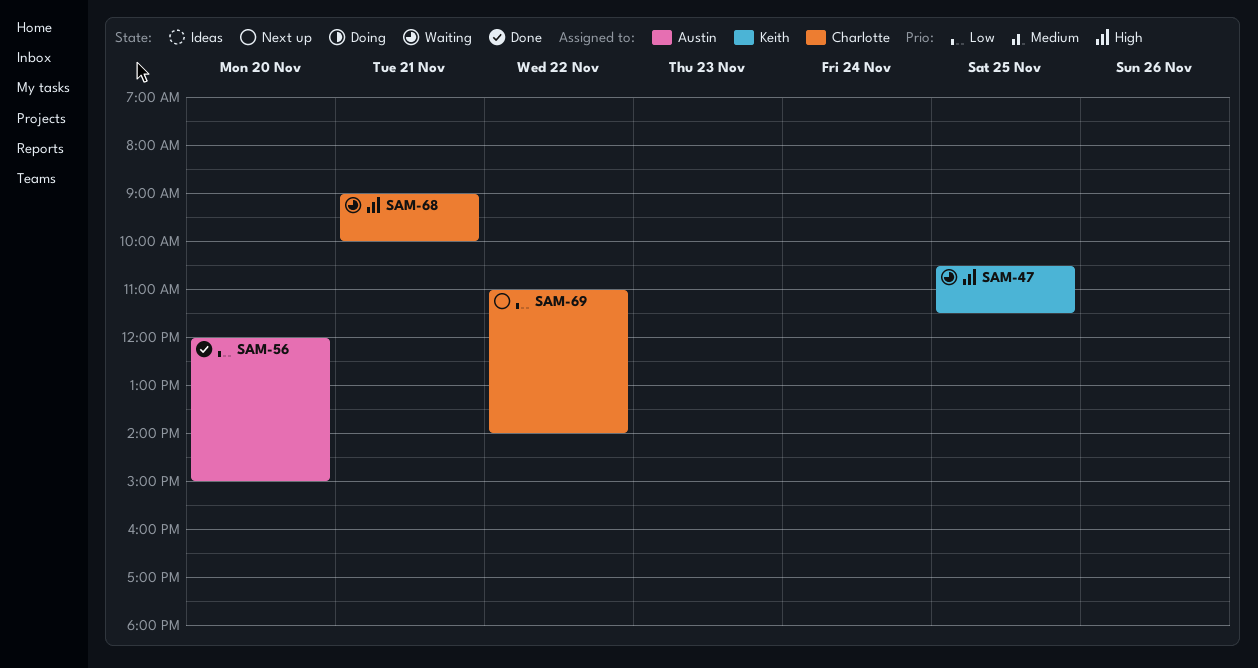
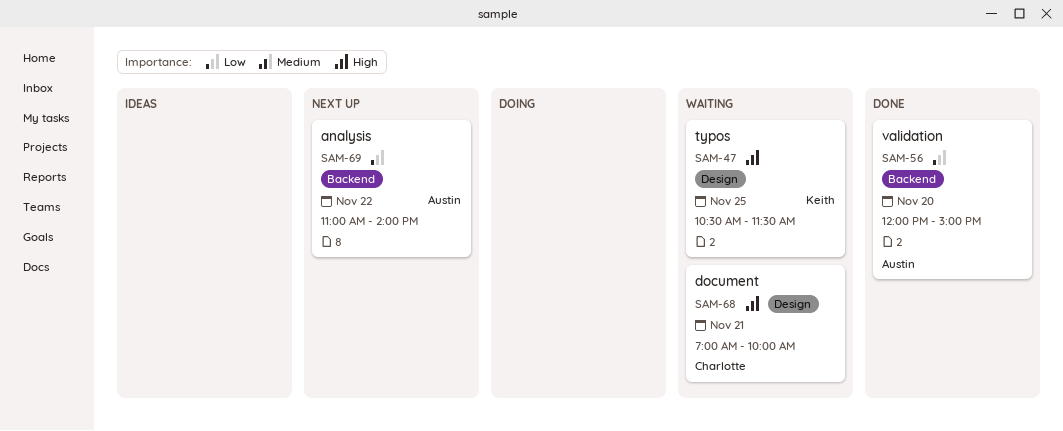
SAM-68, begins: 09:00 -> 07:00
SAM-69, owner: Charlotte -> Austin

